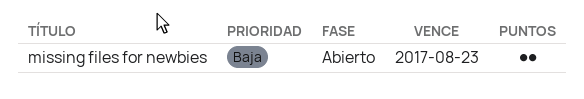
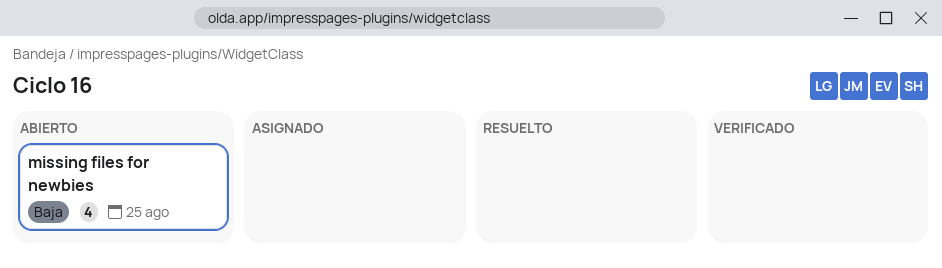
missing files for newbies, estimate: 2 -> 4
missing files for newbies, due: Aug 23 -> Aug 25

